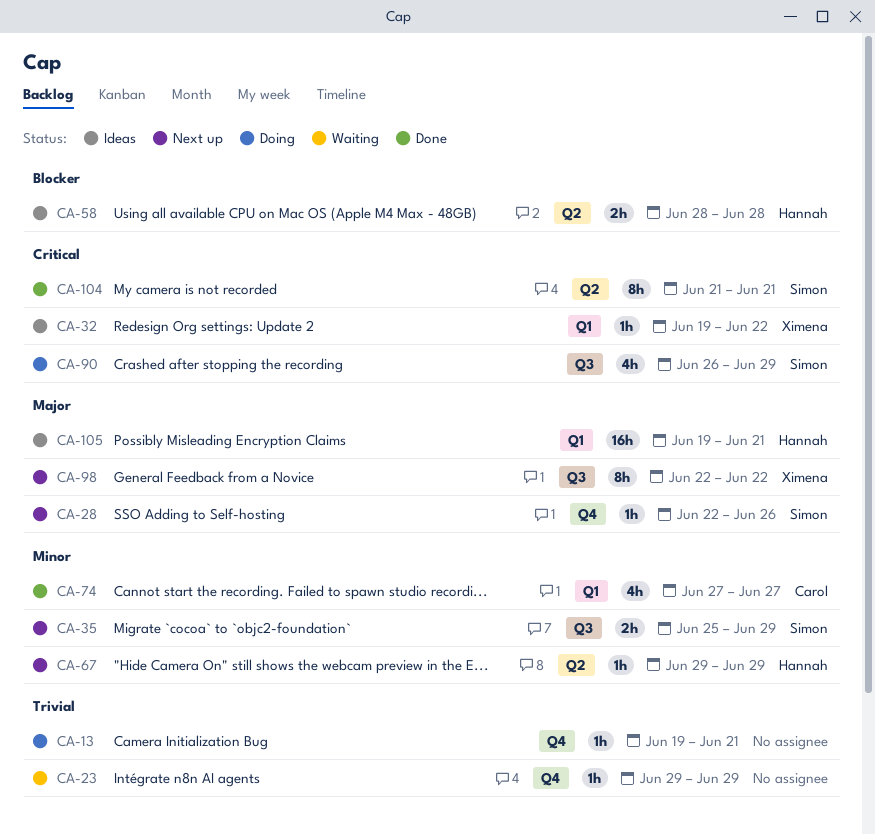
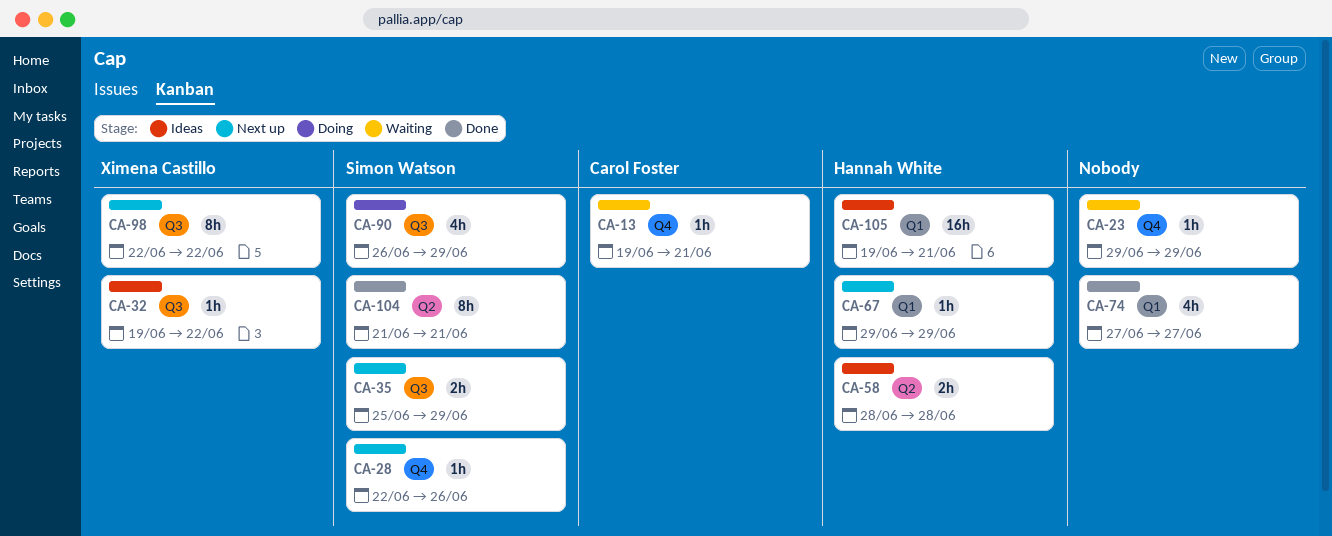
CA-13, status: Doing -> Waiting
CA-13, owner: none -> Carol Foster
CA-32, label: Q1 -> Q3
CA-67, label: Q2 -> Q1
CA-74, owner: Carol Foster -> none

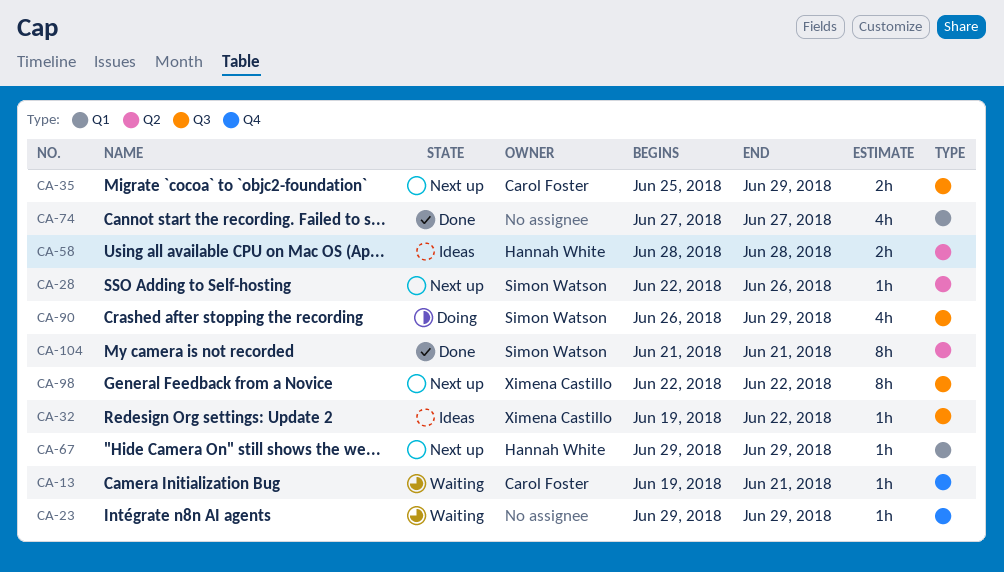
CA-28, label: Q4 -> Q2
CA-35, owner: Simon Watson -> Carol Foster
CA-105: present -> none

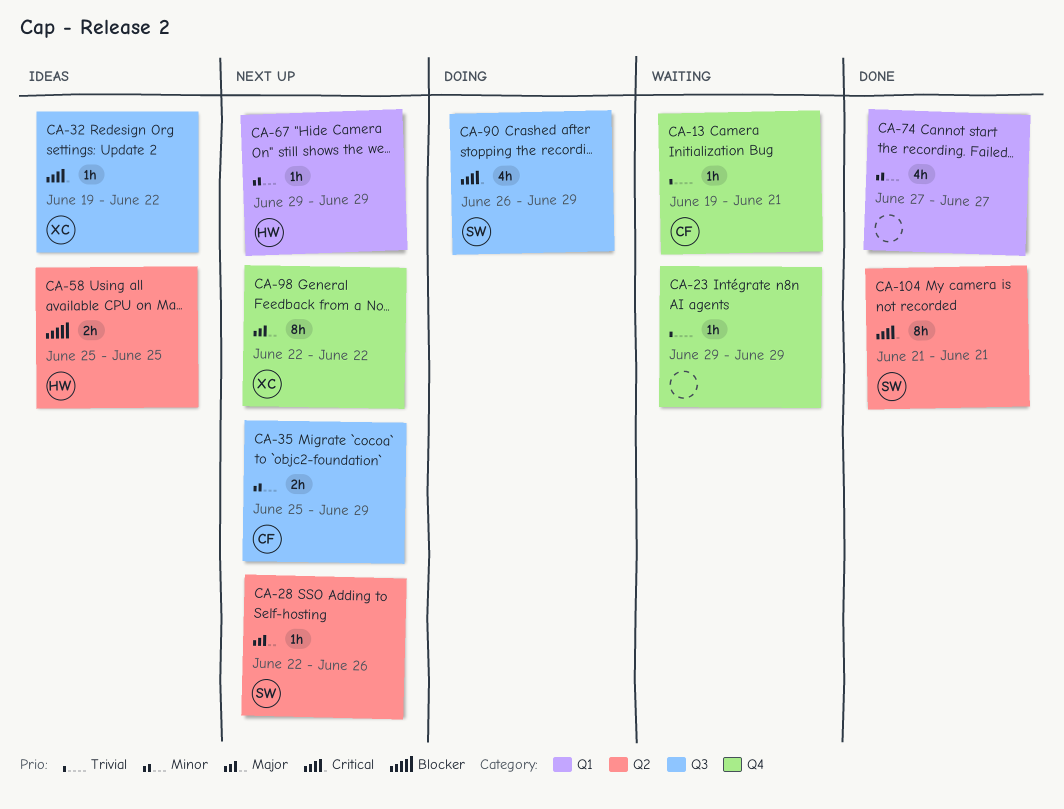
CA-58, start: Jun 28 -> Jun 25
CA-58, due: Jun 28 -> Jun 25
CA-98, label: Q3 -> Q4

